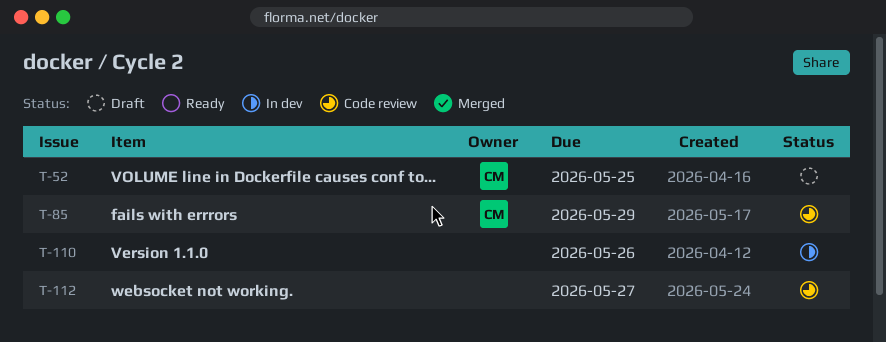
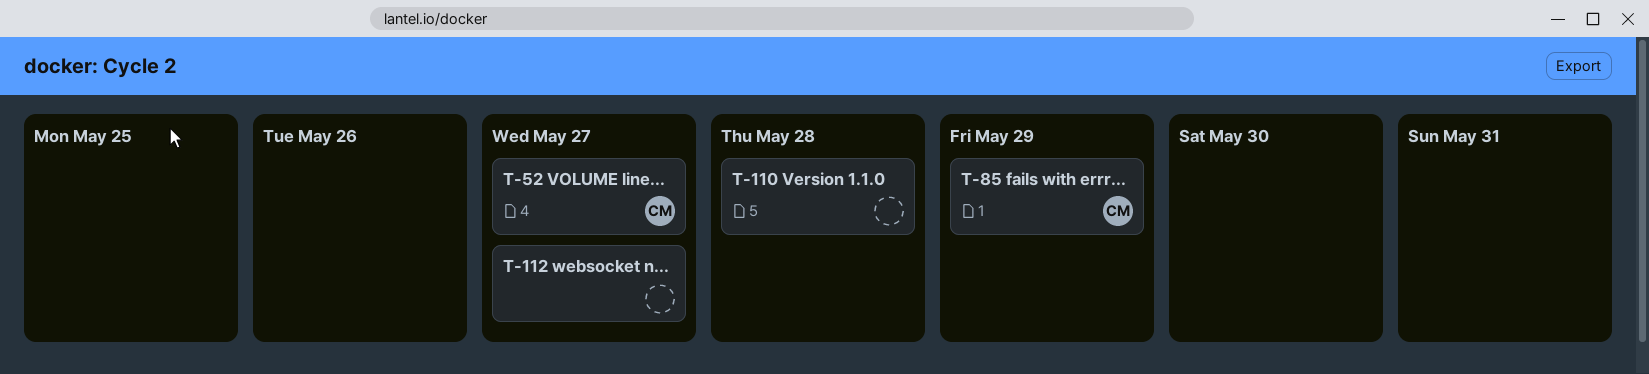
T-52, due: May 25 -> May 27
T-110, due: May 26 -> May 28

